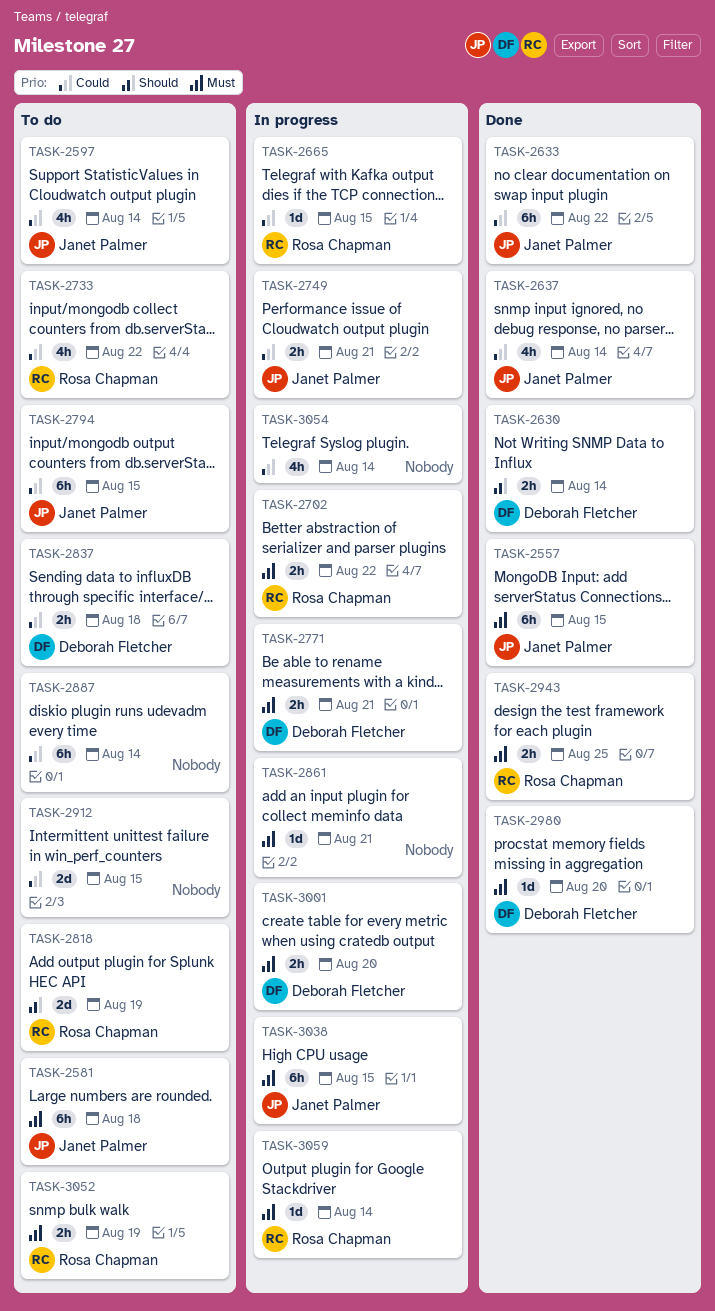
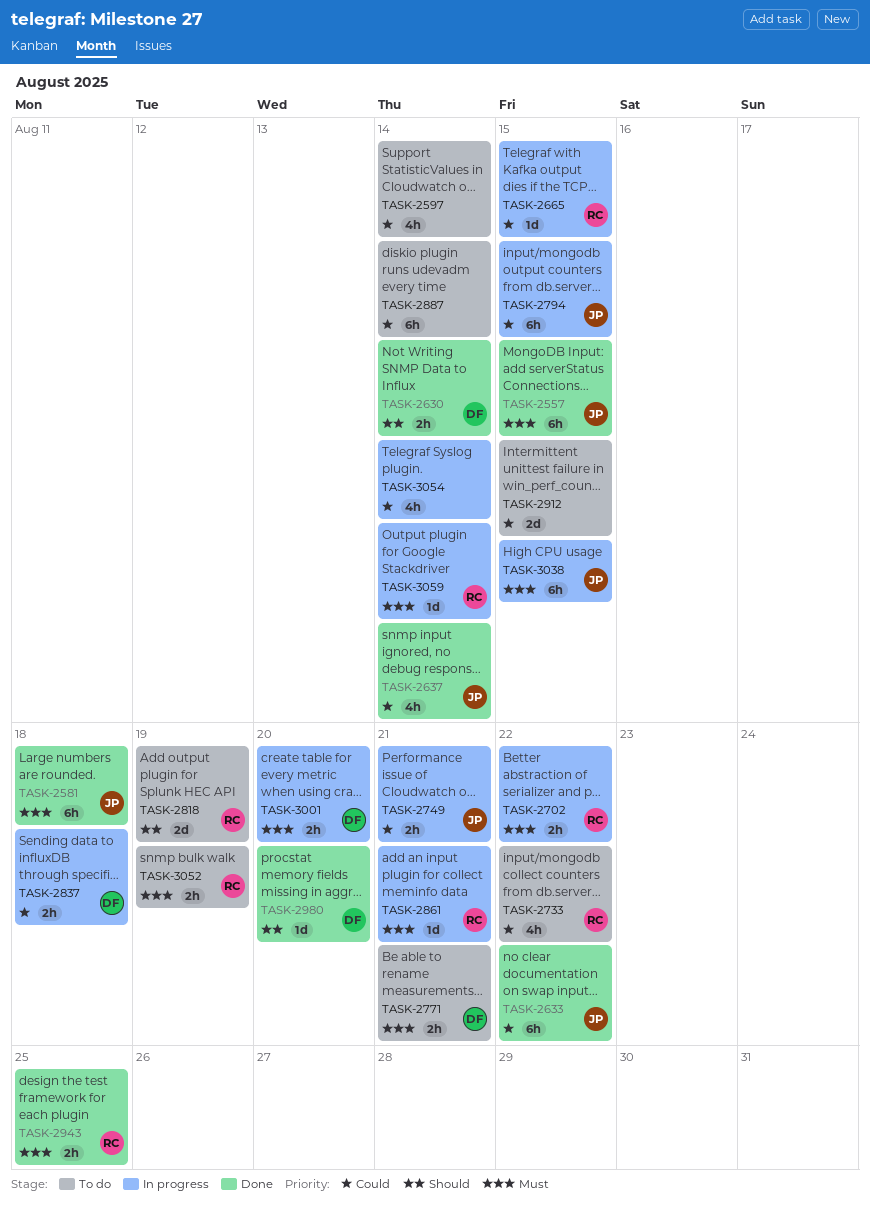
TASK-2581, status: To do -> Done
TASK-2597, owner: Janet Palmer -> none
TASK-2771, status: In progress -> To do
TASK-2794, status: To do -> In progress
TASK-2837, status: To do -> In progress
TASK-2861, owner: none -> Rosa Chapman
TASK-2980, priority: Must -> Should

